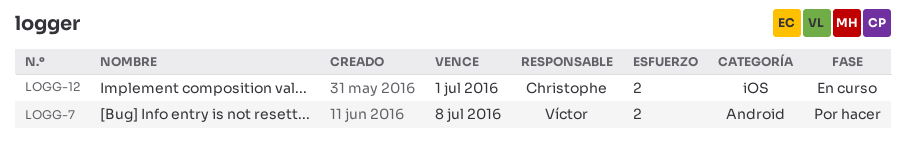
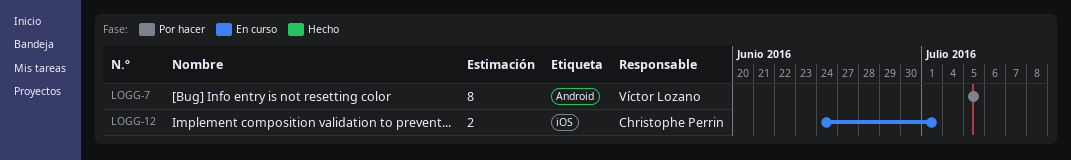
LOGG-7, estimate: 2 -> 8
LOGG-7, due: Jul 8 -> Jul 5

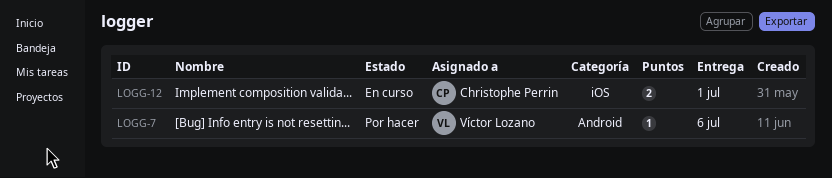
LOGG-7, estimate: 8 -> 1
LOGG-7, due: Jul 5 -> Jul 6

